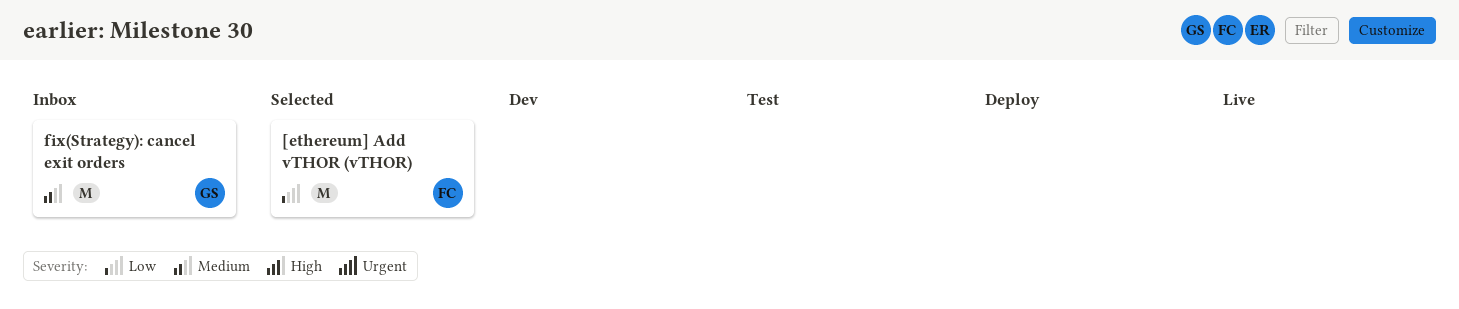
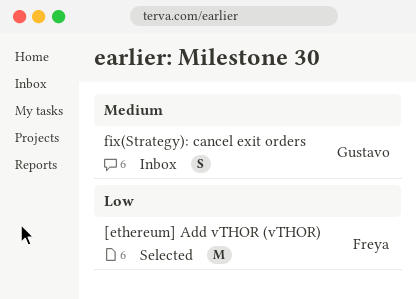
fix(Strategy): cancel exit orders, estimate: M -> S

